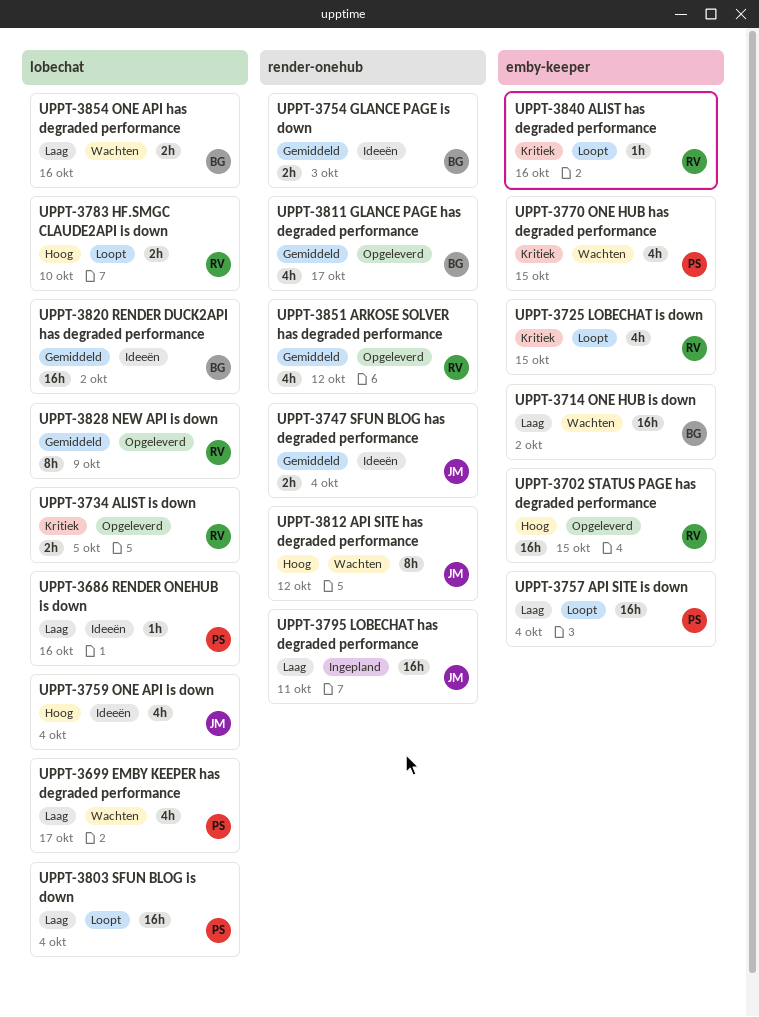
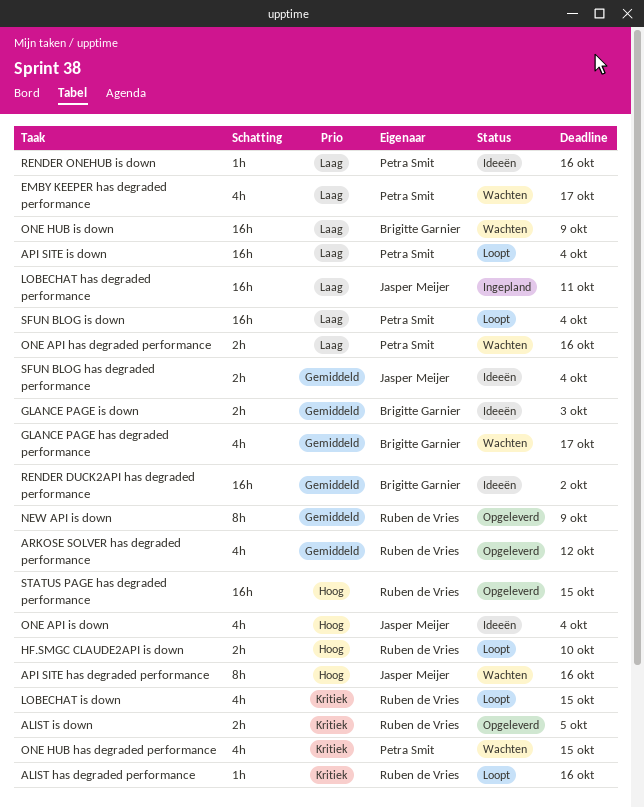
API SITE has degraded performance, due: Oct 12 -> Oct 16
GLANCE PAGE has degraded performance, status: Opgeleverd -> Wachten
ONE API has degraded performance, owner: Brigitte Garnier -> Petra Smit
ONE HUB is down, due: Oct 2 -> Oct 9

